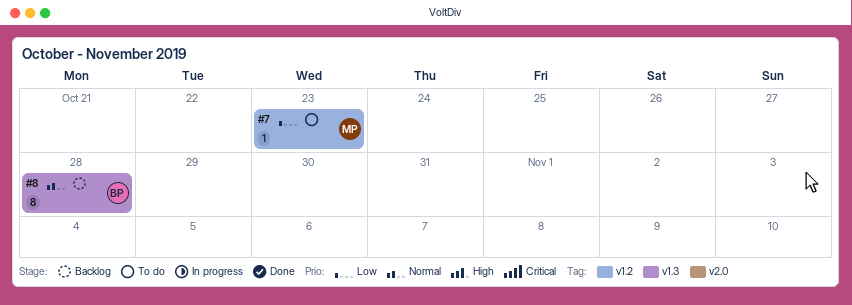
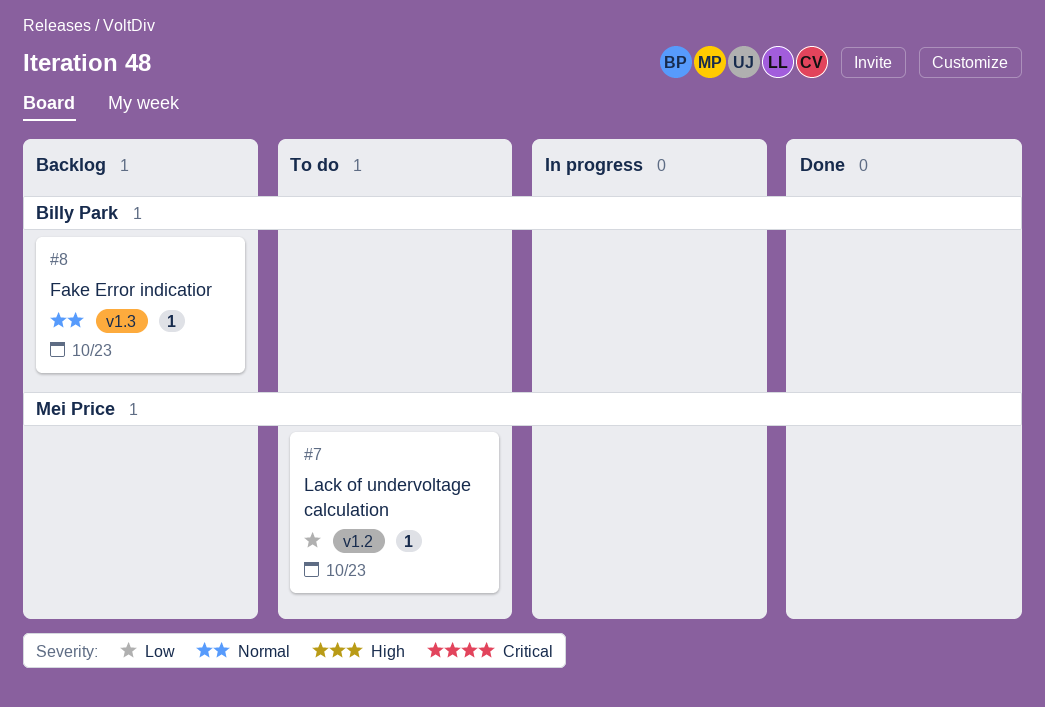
#8, estimate: 8 -> 1
#8, due: Oct 28 -> Oct 23

